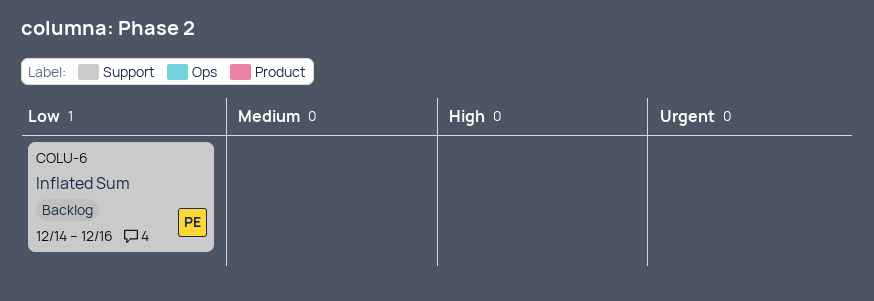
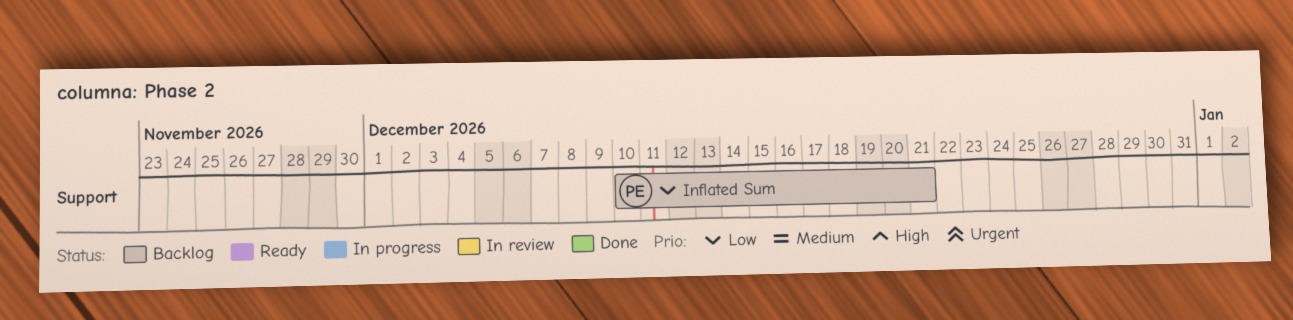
Inflated Sum, start: Dec 14 -> Dec 10
Inflated Sum, due: Dec 16 -> Dec 21

